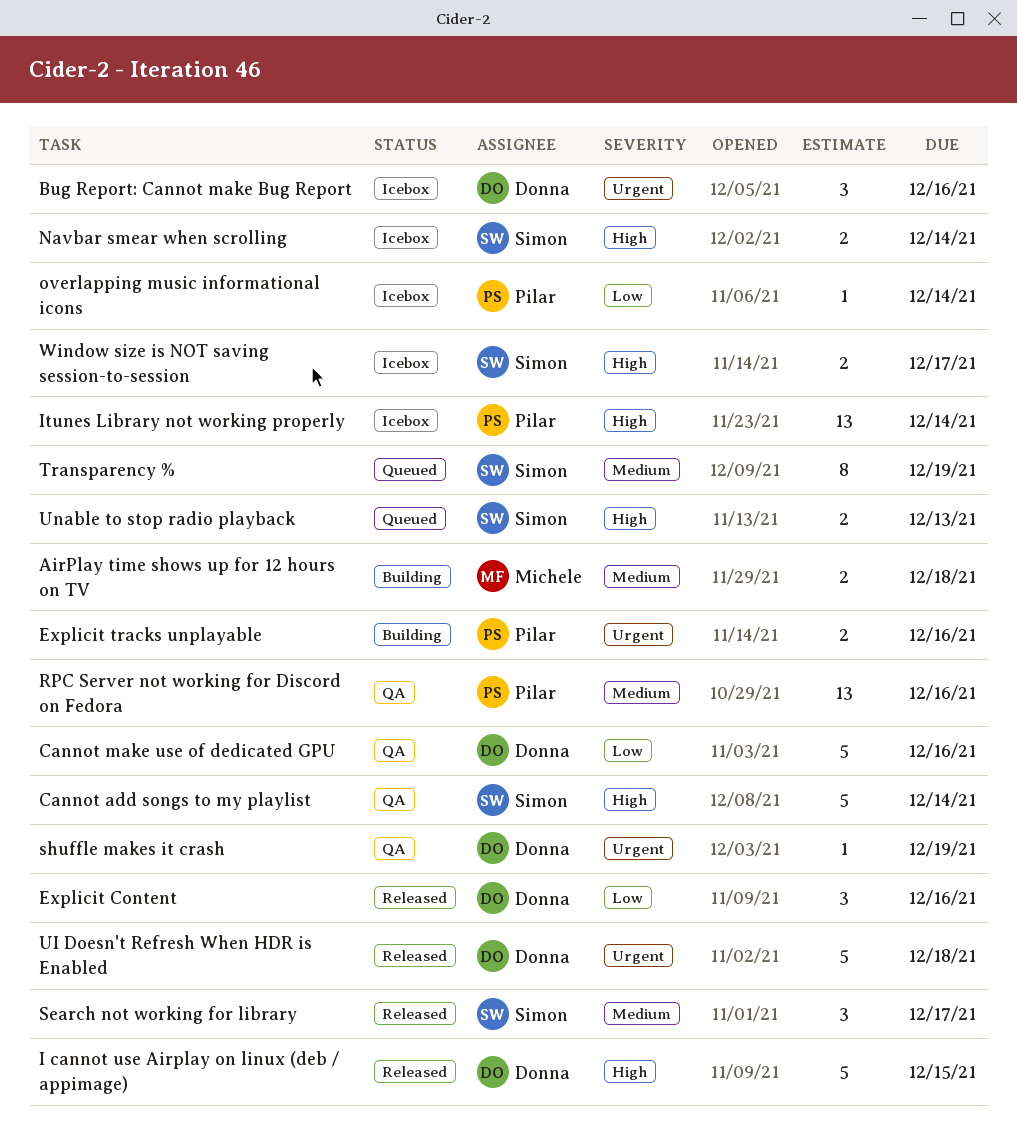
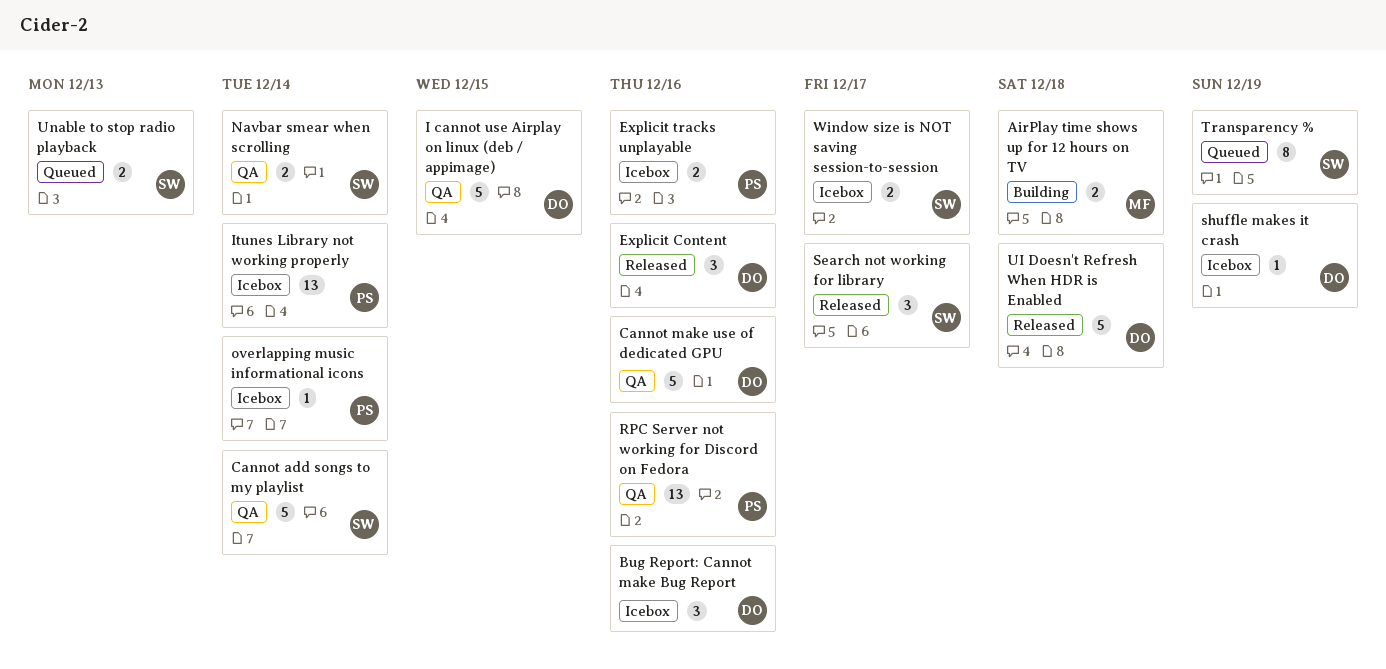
Explicit tracks unplayable, status: Building -> Icebox
I cannot use Airplay on linux (deb / appimage), status: Released -> QA
Navbar smear when scrolling, status: Icebox -> QA
shuffle makes it crash, status: QA -> Icebox

